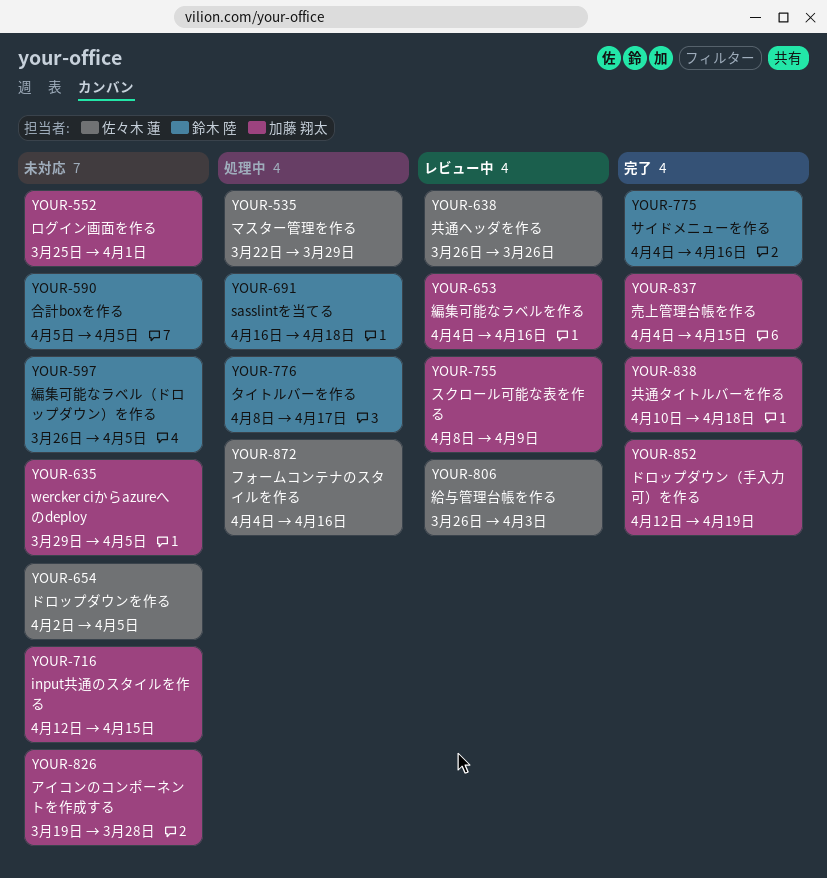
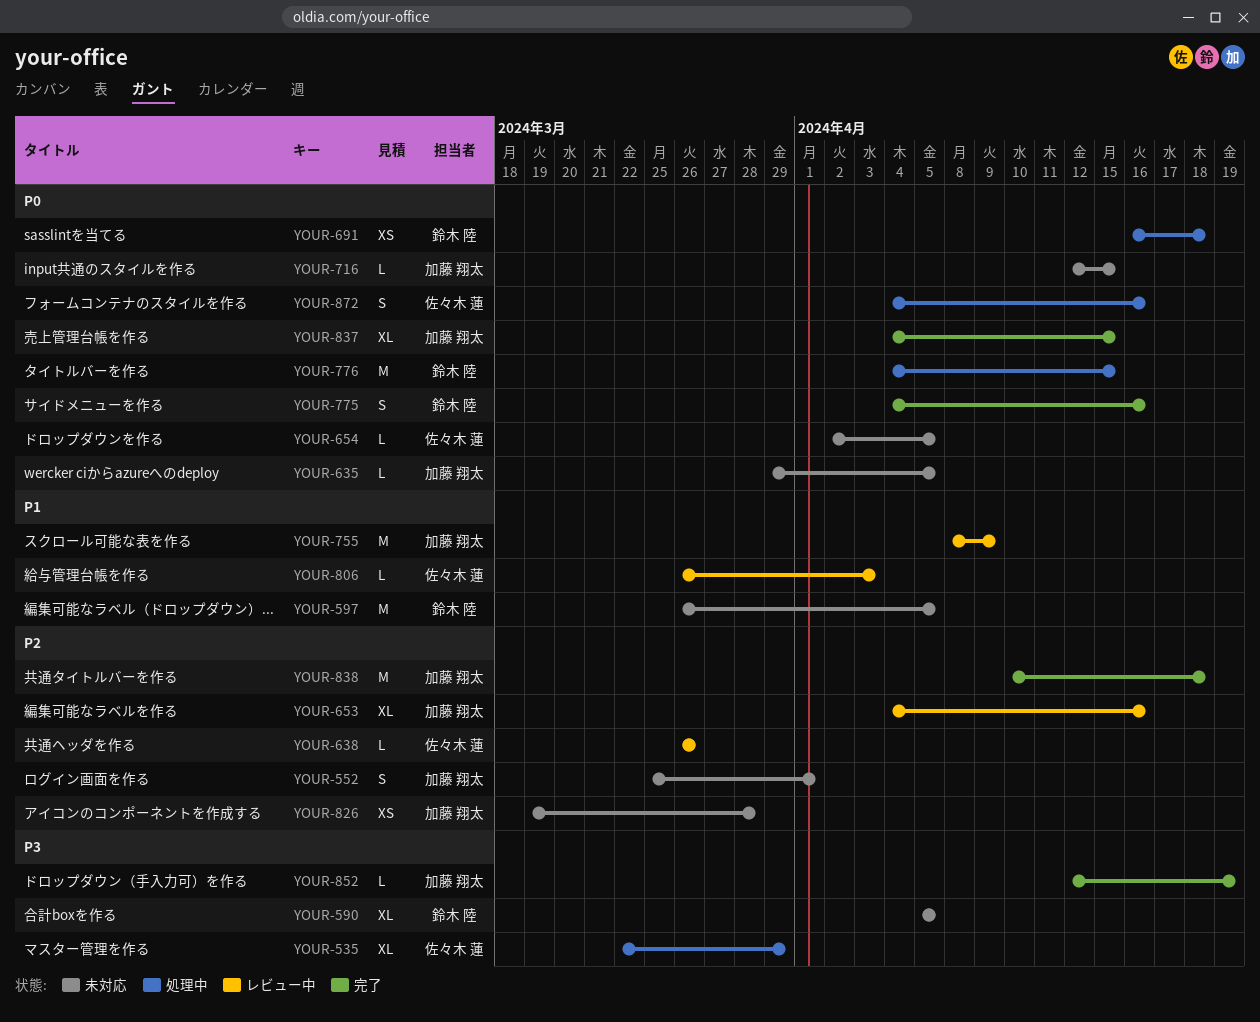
YOUR-776, start: Apr 8 -> Apr 4
YOUR-776, due: Apr 17 -> Apr 15

